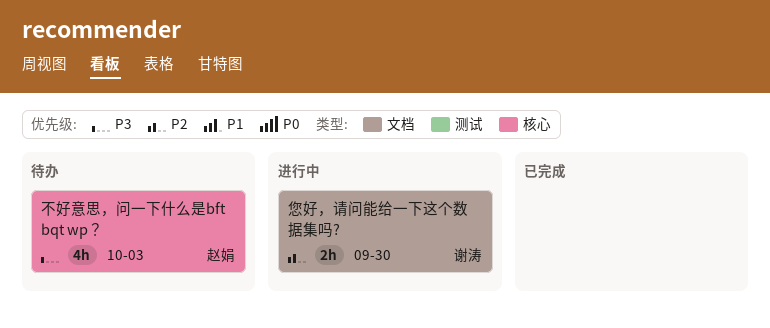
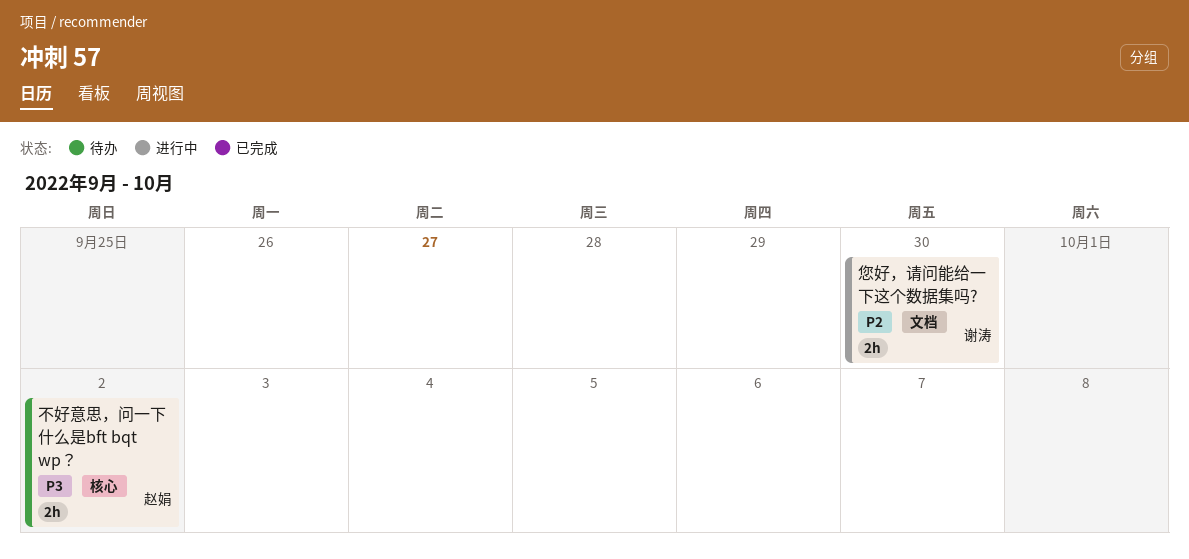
不好意思，问一下什么是bft bqt wp？, estimate: 4h -> 2h
不好意思，问一下什么是bft bqt wp？, due: Oct 3 -> Oct 2

